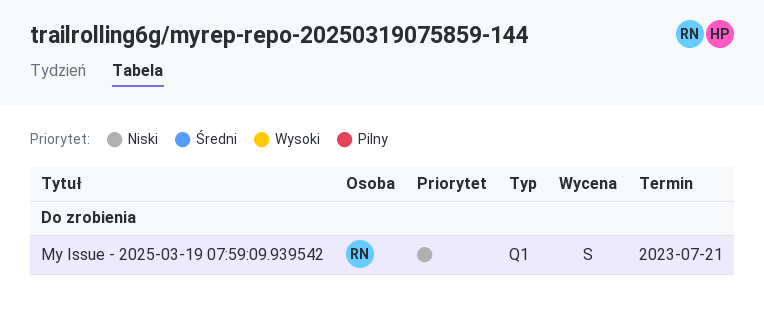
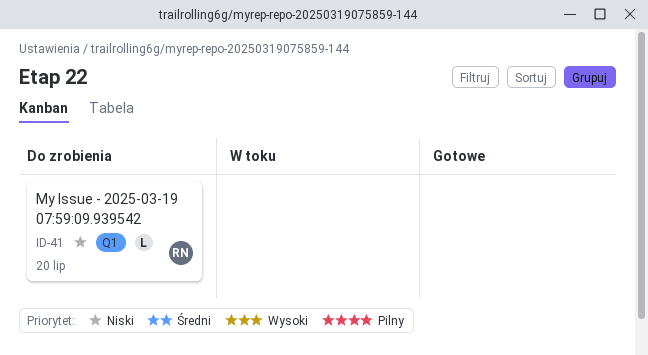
My Issue - 2025-03-19 07:59:09.939542, estimate: S -> L
My Issue - 2025-03-19 07:59:09.939542, due: Jul 21 -> Jul 20

